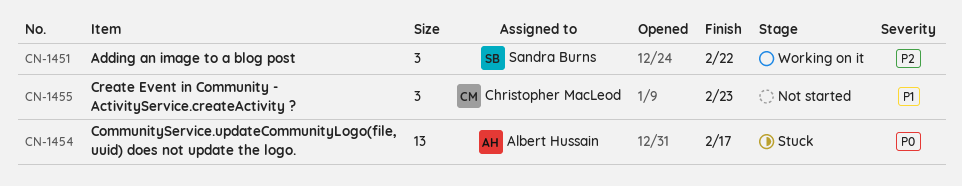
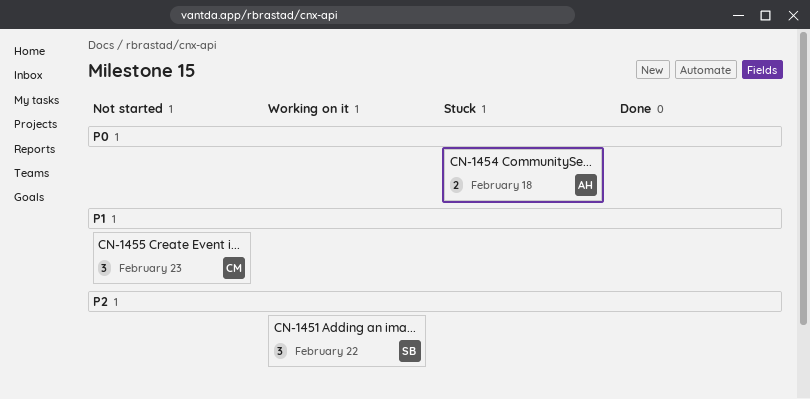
CN-1454, estimate: 13 -> 2
CN-1454, due: Feb 17 -> Feb 18

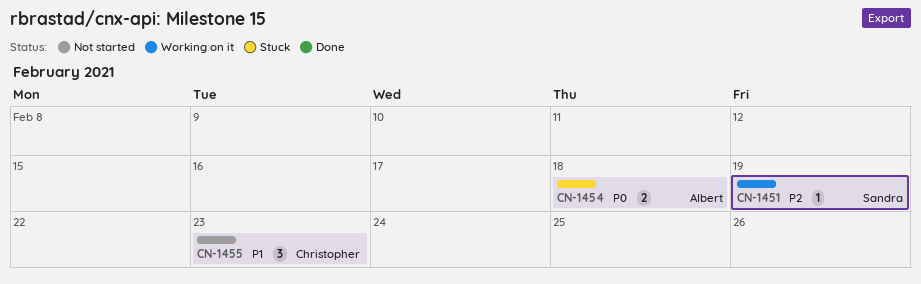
CN-1451, estimate: 3 -> 1
CN-1451, due: Feb 22 -> Feb 19

